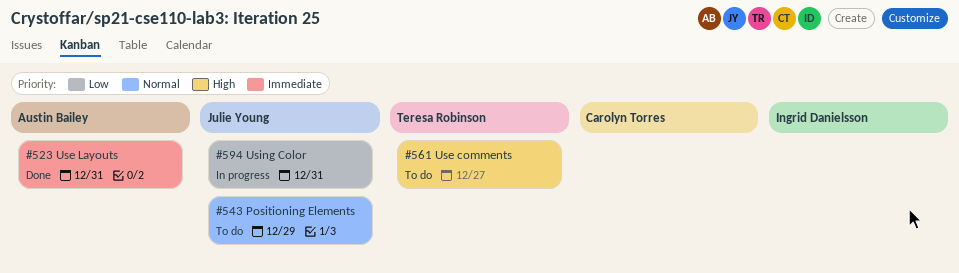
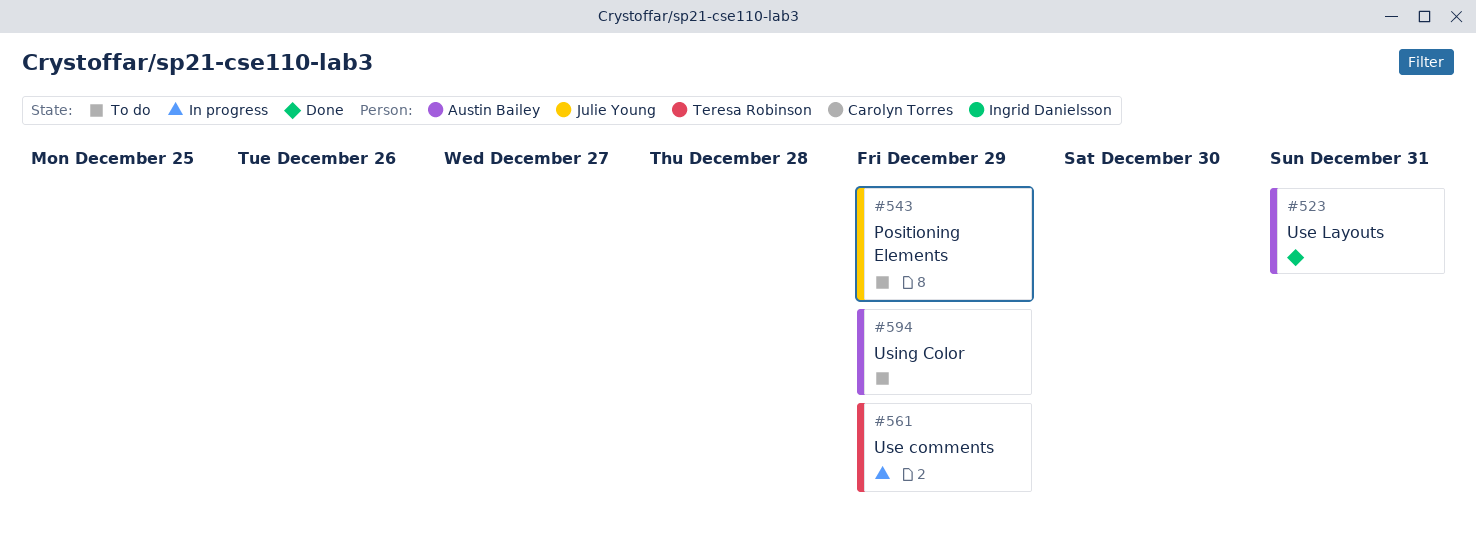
#561, status: To do -> In progress
#561, due: Dec 27 -> Dec 29
#594, status: In progress -> To do
#594, owner: Julie Young -> Austin Bailey
#594, due: Dec 31 -> Dec 29

